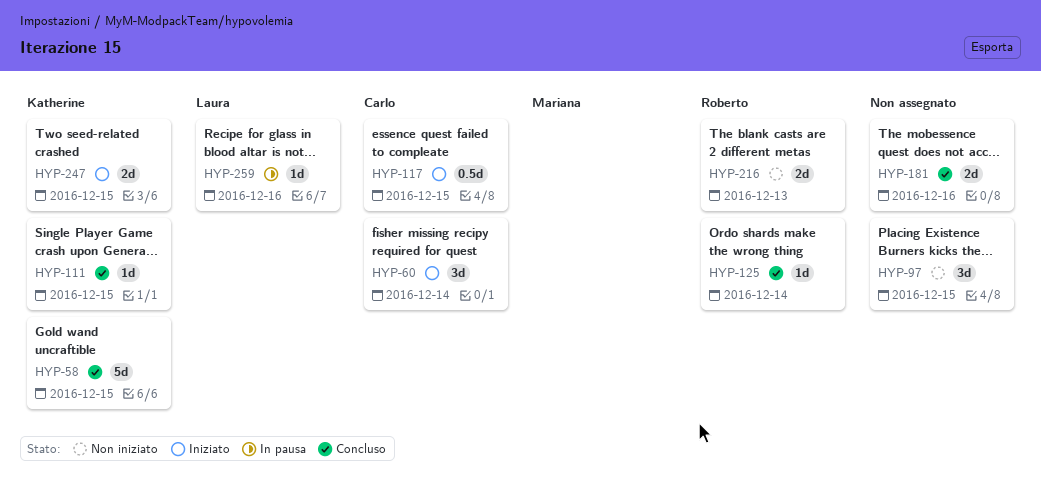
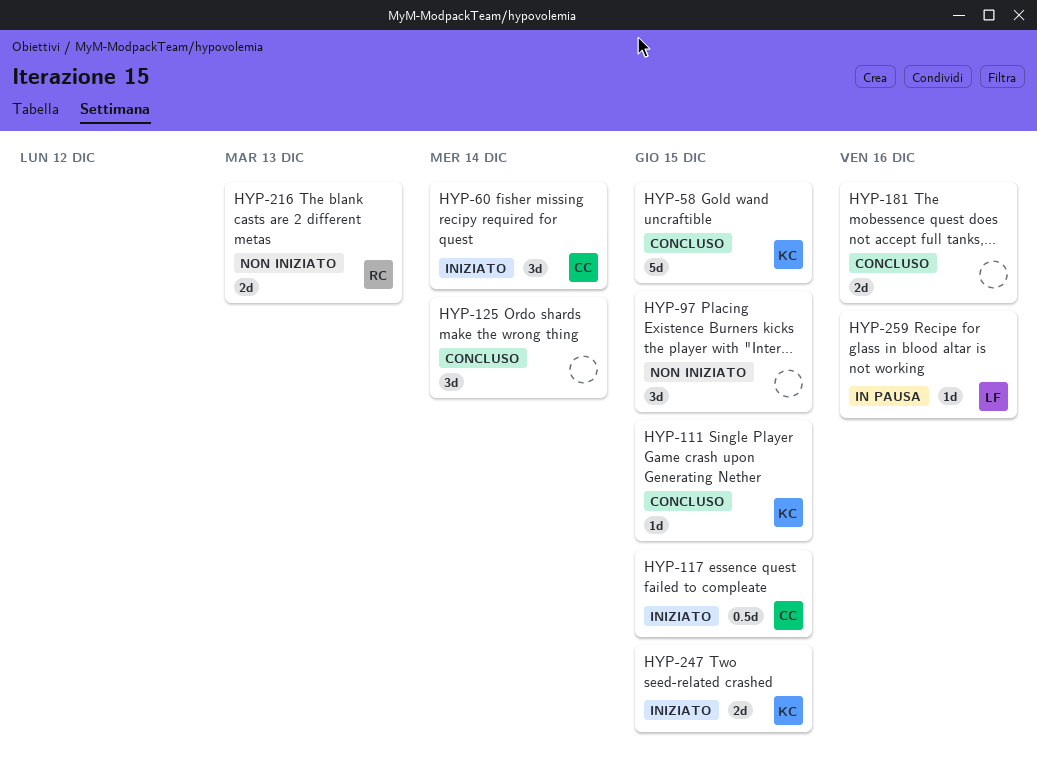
HYP-125, owner: Roberto -> none
HYP-125, estimate: 1d -> 3d

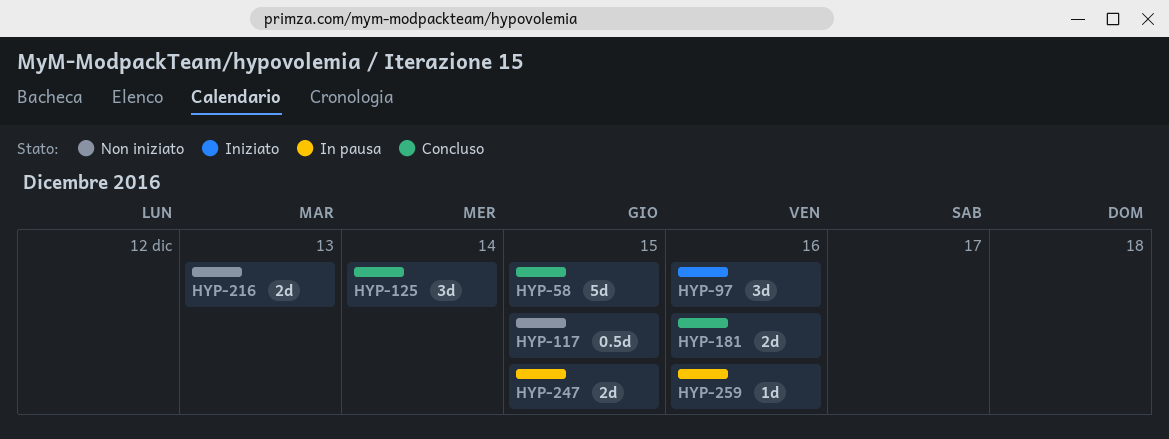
HYP-60: present -> none
HYP-97, status: Non iniziato -> Iniziato
HYP-97, due: Dec 15 -> Dec 16
HYP-111: present -> none
HYP-117, status: Iniziato -> Non iniziato
HYP-247, status: Iniziato -> In pausa

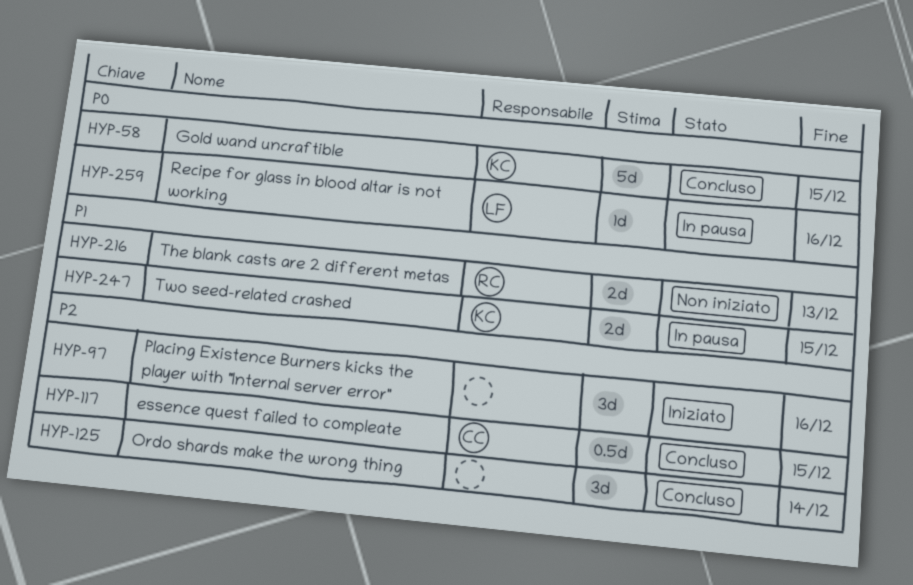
HYP-117, status: Non iniziato -> Concluso
HYP-181: present -> none

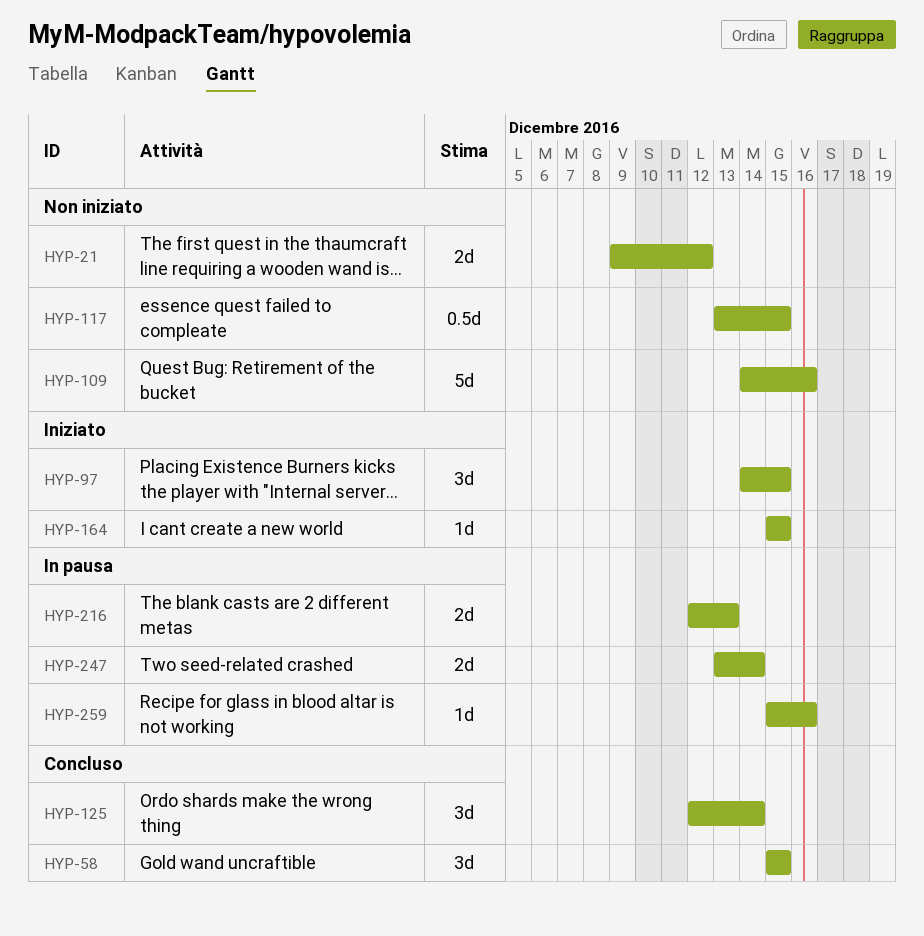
HYP-21: none -> present
HYP-58, estimate: 5d -> 3d
HYP-97, due: Dec 16 -> Dec 15
HYP-109: none -> present
HYP-117, status: Concluso -> Non iniziato
HYP-164: none -> present
HYP-216, status: Non iniziato -> In pausa
HYP-247, due: Dec 15 -> Dec 14

